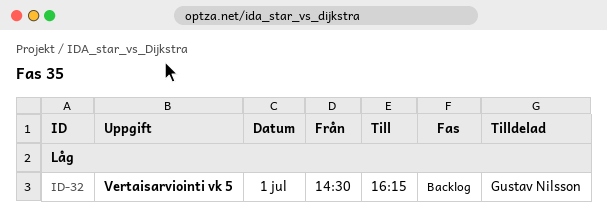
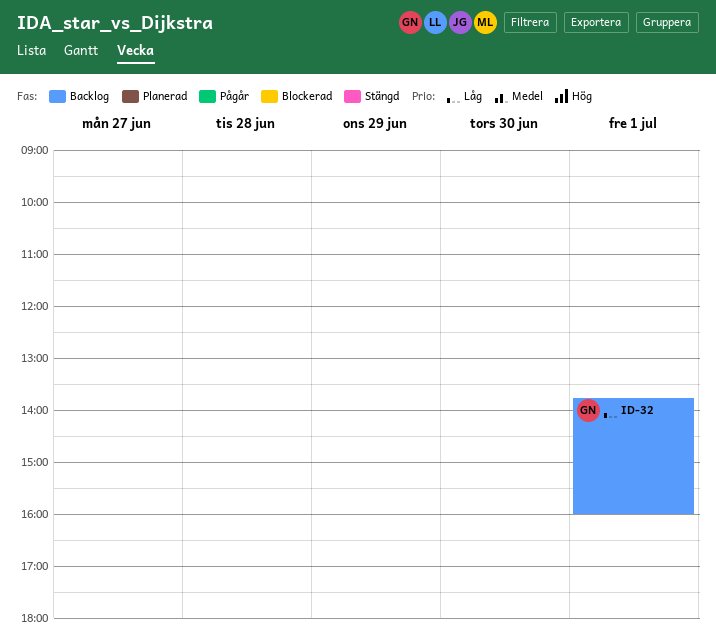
ID-32, begins: 14:30 -> 13:45
ID-32, ends: 16:15 -> 16:00

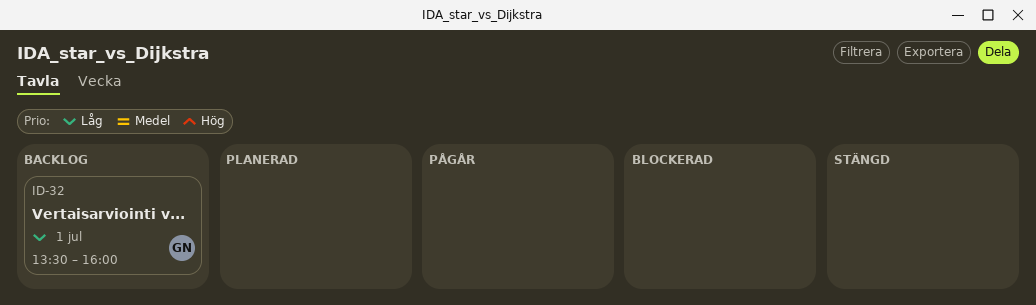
ID-32, begins: 13:45 -> 13:30

